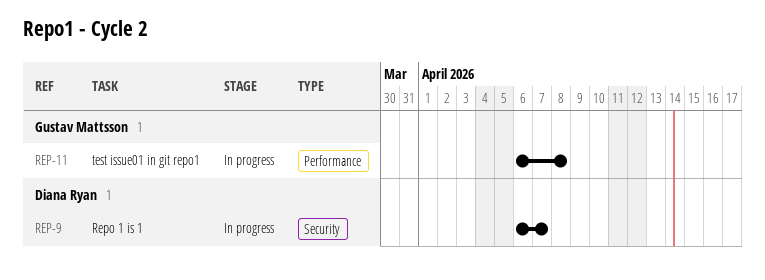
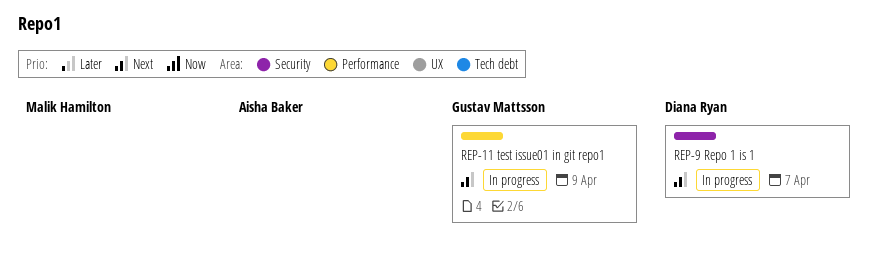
REP-11, due: Apr 8 -> Apr 9

